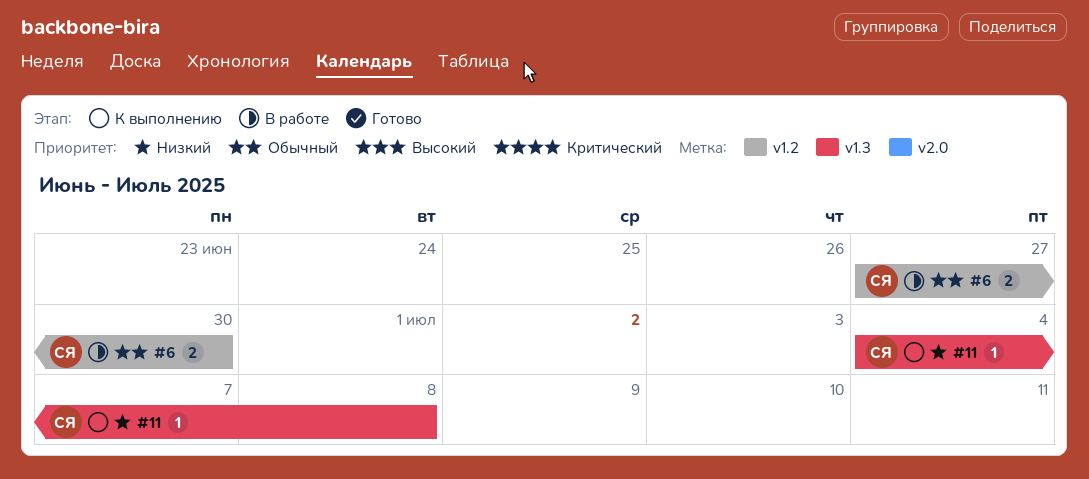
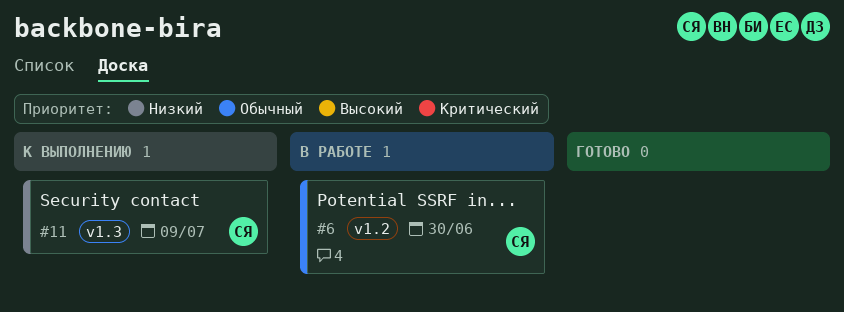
#11, due: Jul 8 -> Jul 9

